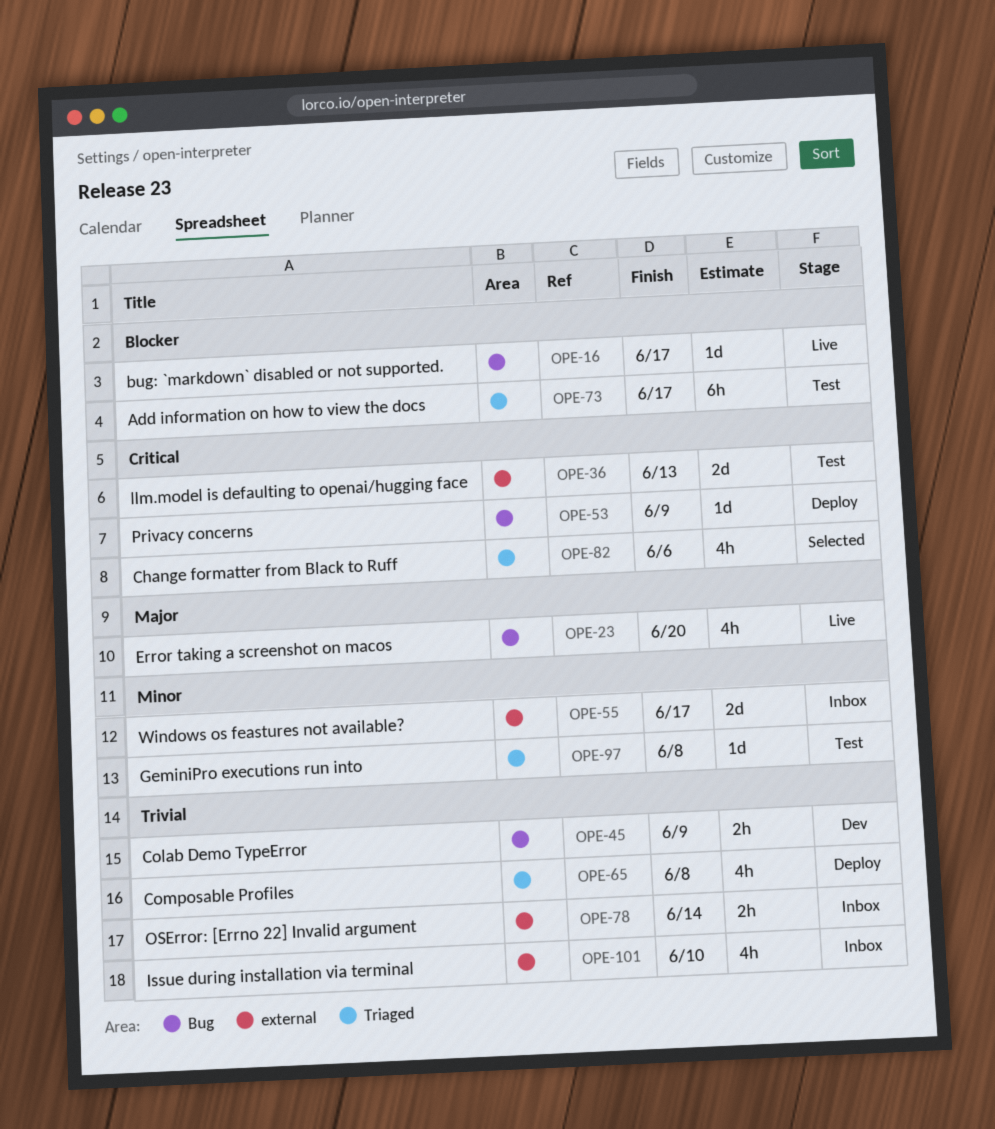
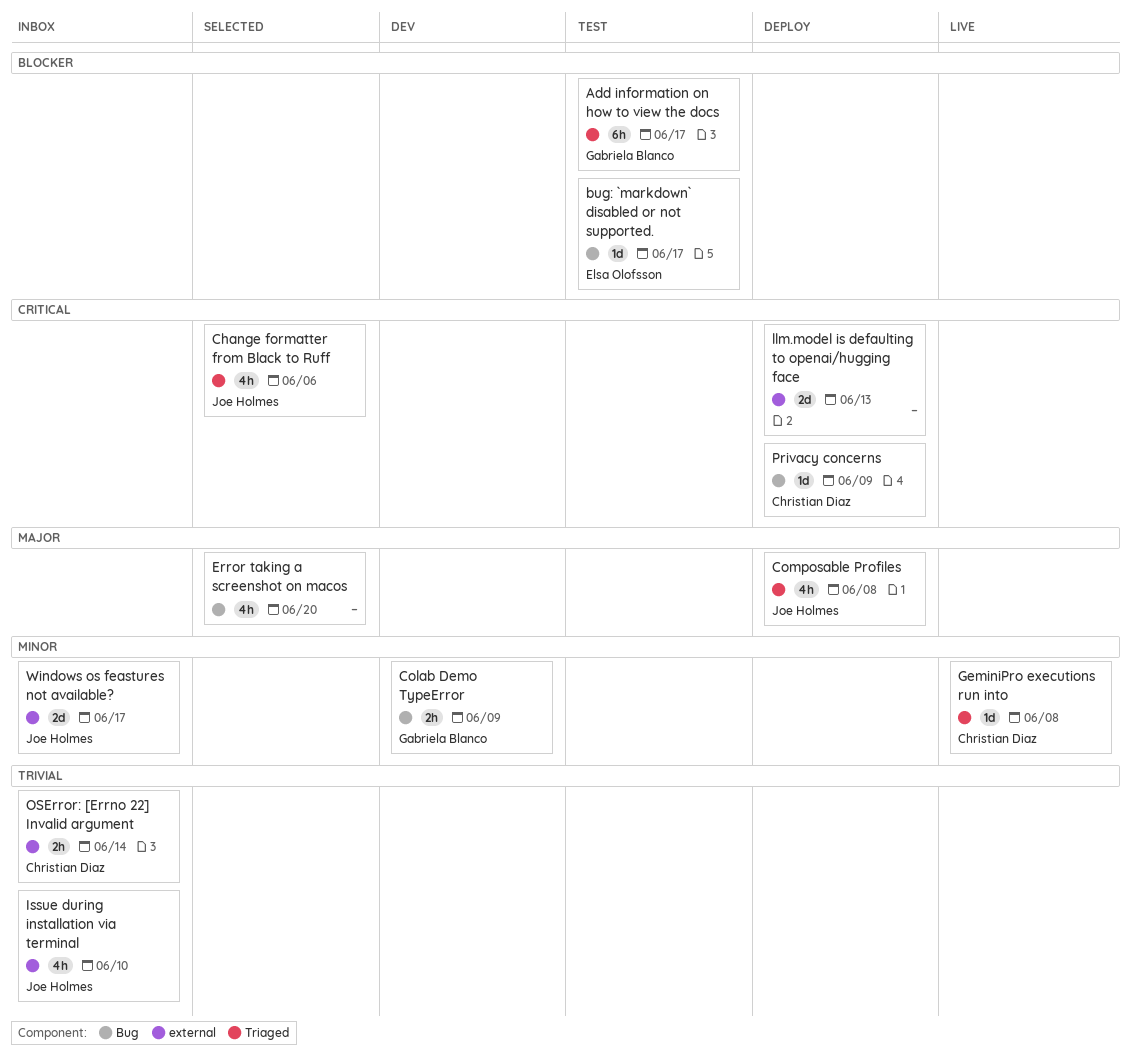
bug: `markdown` disabled or not supported., status: Live -> Test
Colab Demo TypeError, priority: Trivial -> Minor
Composable Profiles, priority: Trivial -> Major
Error taking a screenshot on macos, status: Live -> Selected
GeminiPro executions run into, status: Test -> Live
llm.model is defaulting to openai/hugging face, status: Test -> Deploy

